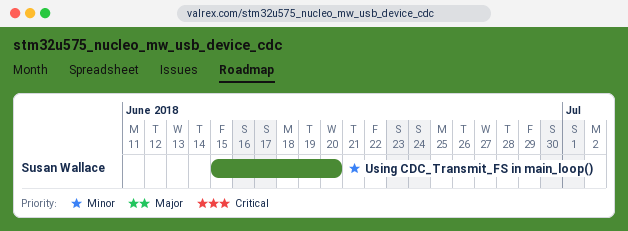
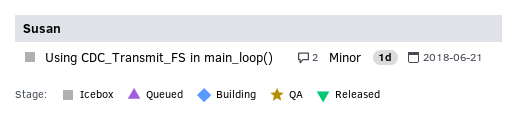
Using CDC_Transmit_FS in main_loop(), due: Jun 20 -> Jun 21

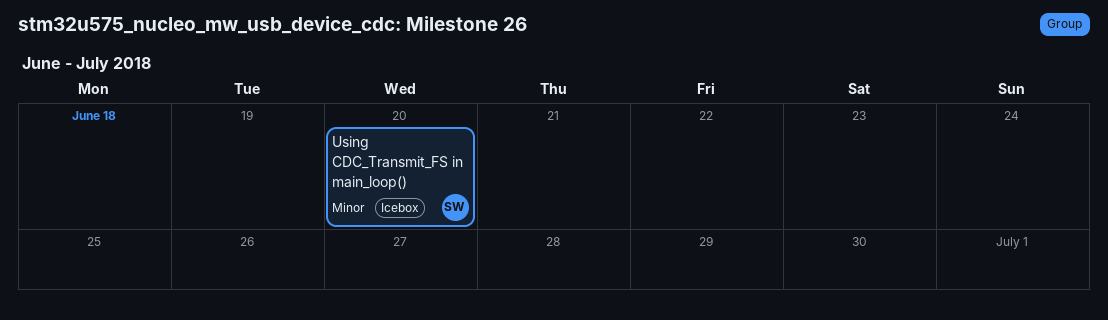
Using CDC_Transmit_FS in main_loop(), due: Jun 21 -> Jun 20

